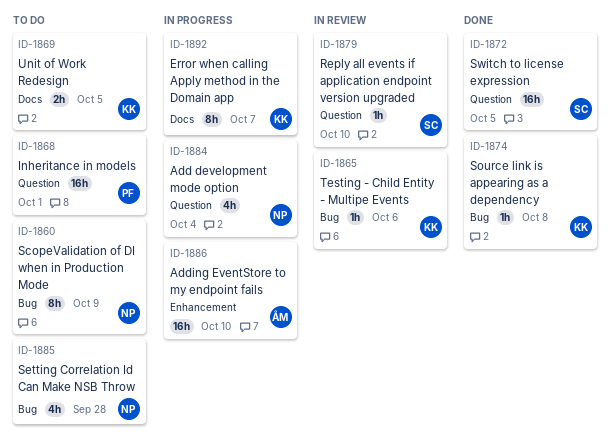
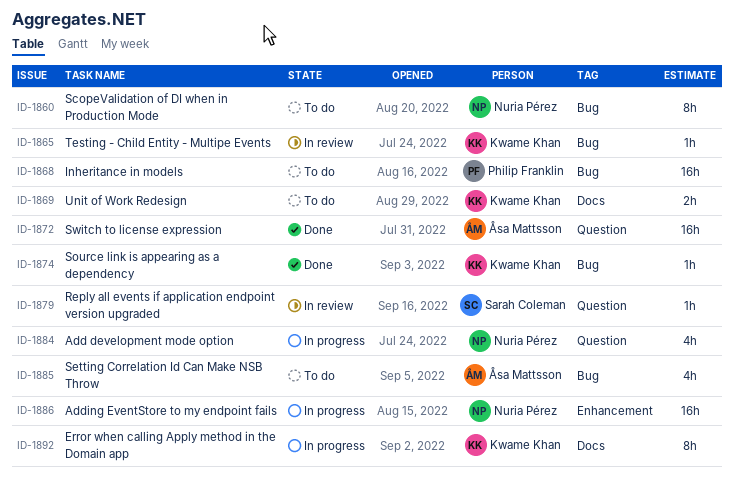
ID-1868, label: Question -> Bug
ID-1872, owner: Sarah Coleman -> Åsa Mattsson
ID-1885, owner: Nuria Pérez -> Åsa Mattsson
ID-1886, owner: Åsa Mattsson -> Nuria Pérez

